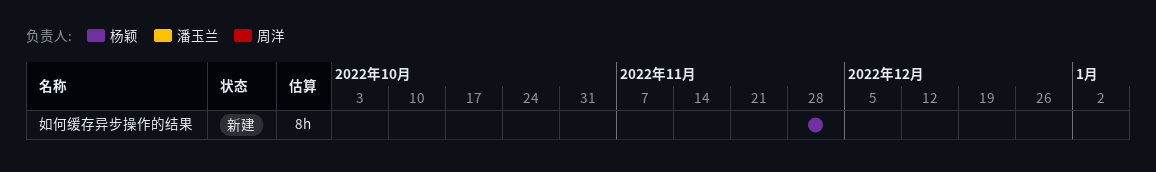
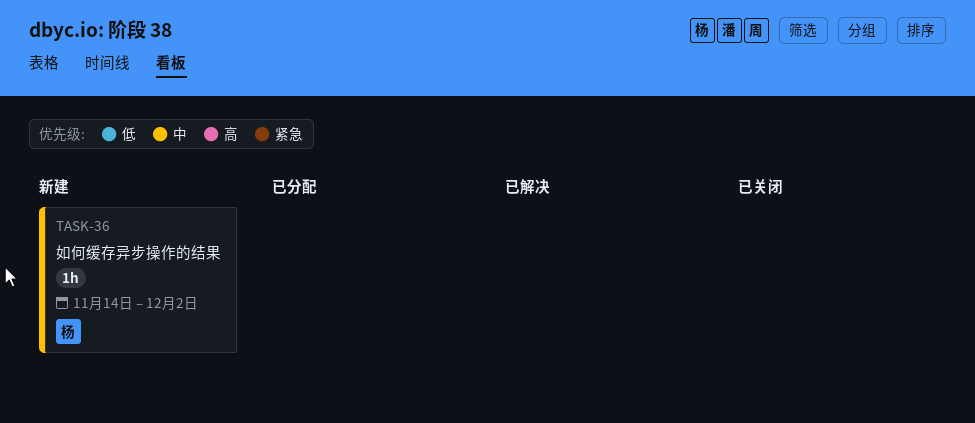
如何缓存异步操作的结果, estimate: 8h -> 1h
如何缓存异步操作的结果, start: Nov 28 -> Nov 14

